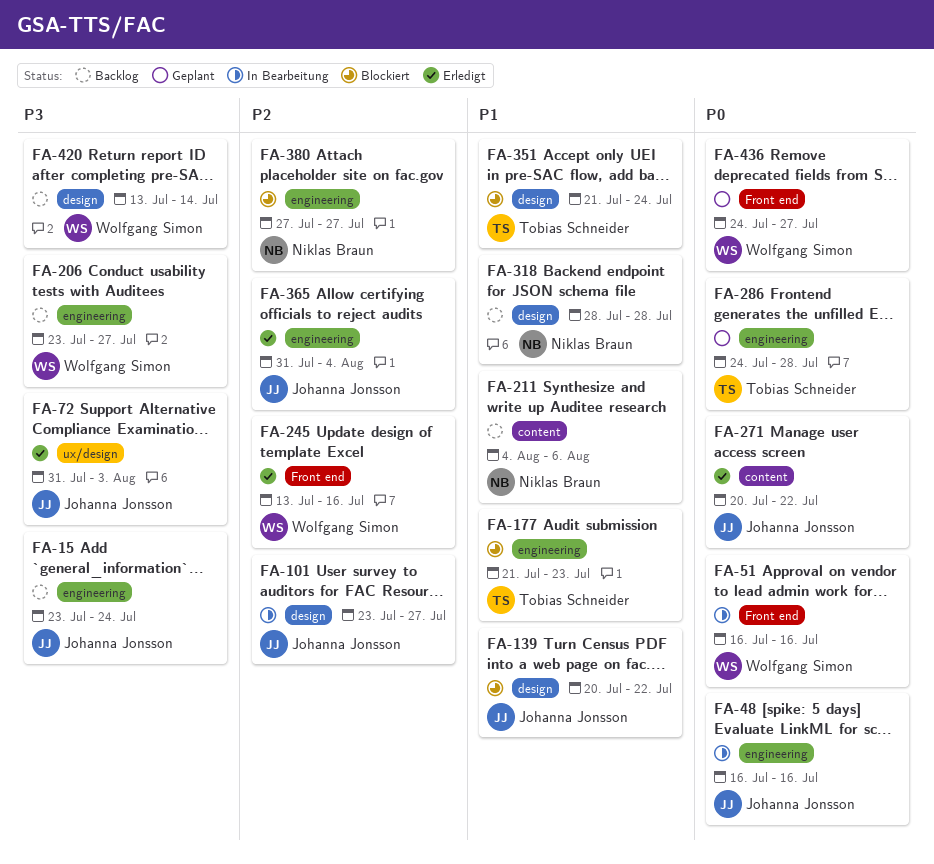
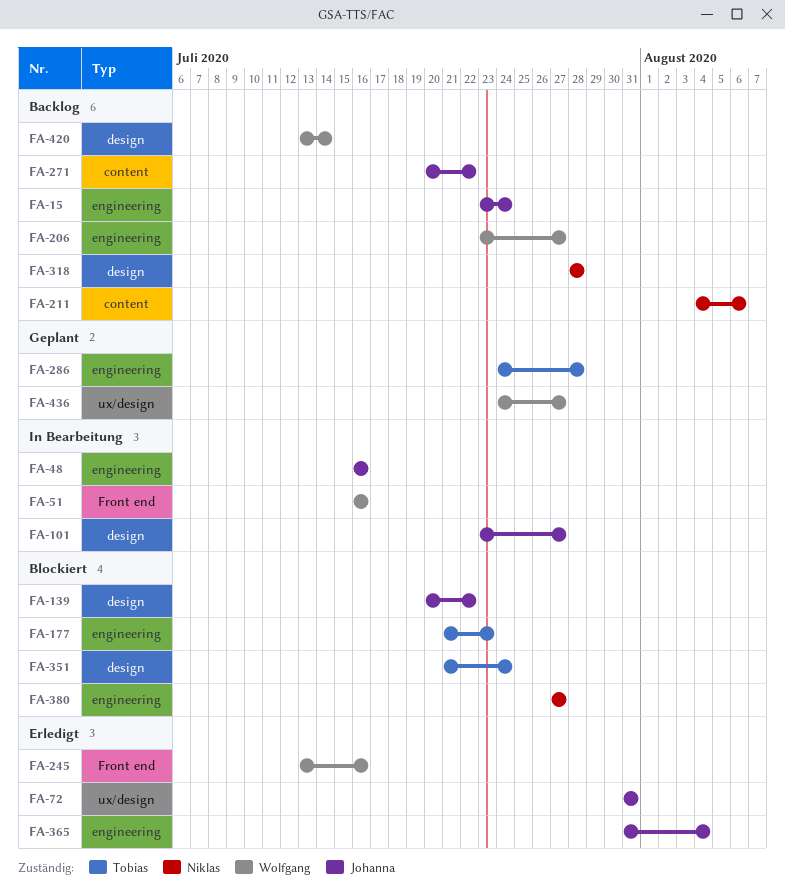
FA-72, due: Aug 3 -> Jul 31
FA-271, status: Erledigt -> Backlog
FA-436, label: Front end -> ux/design

